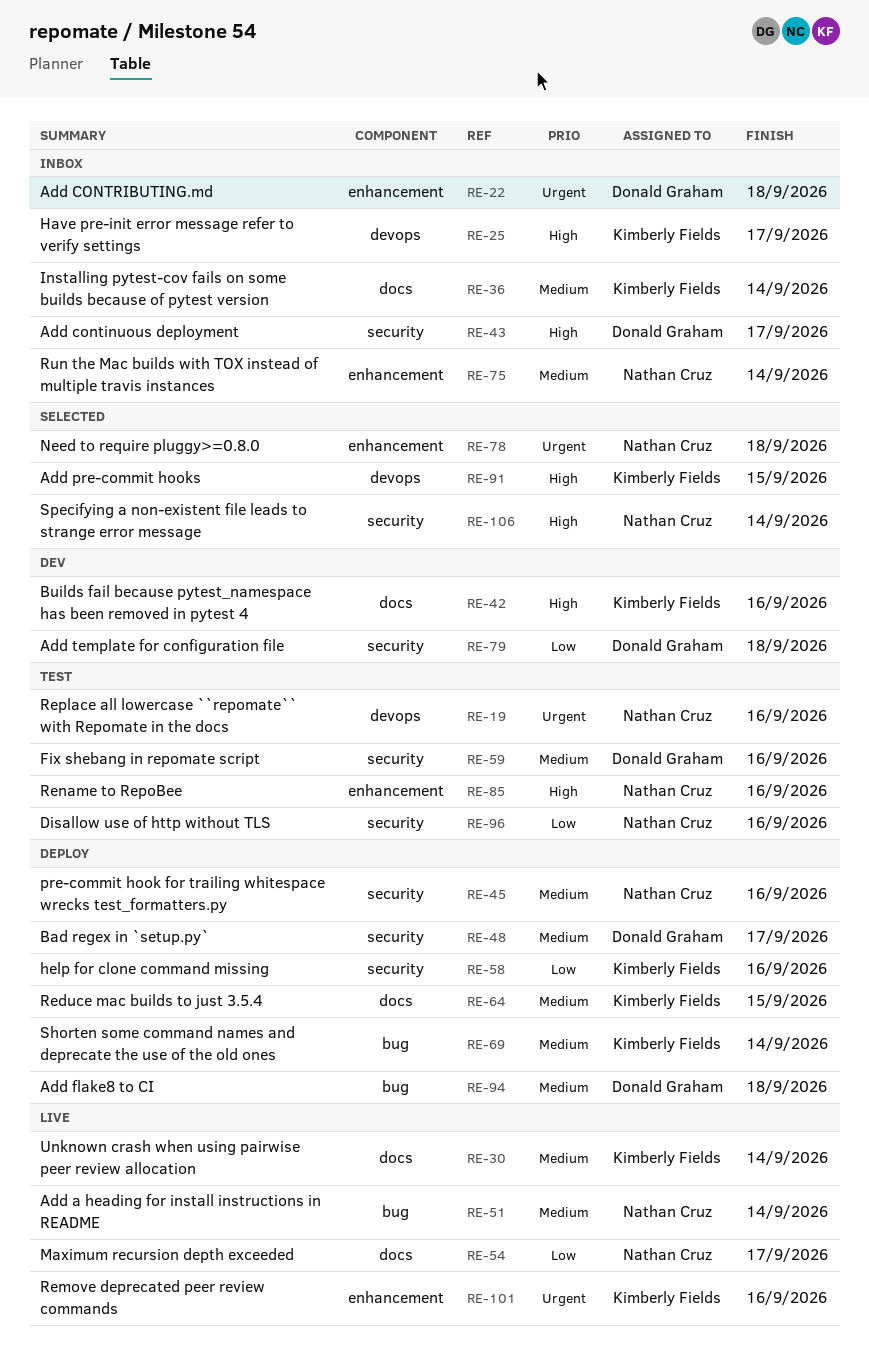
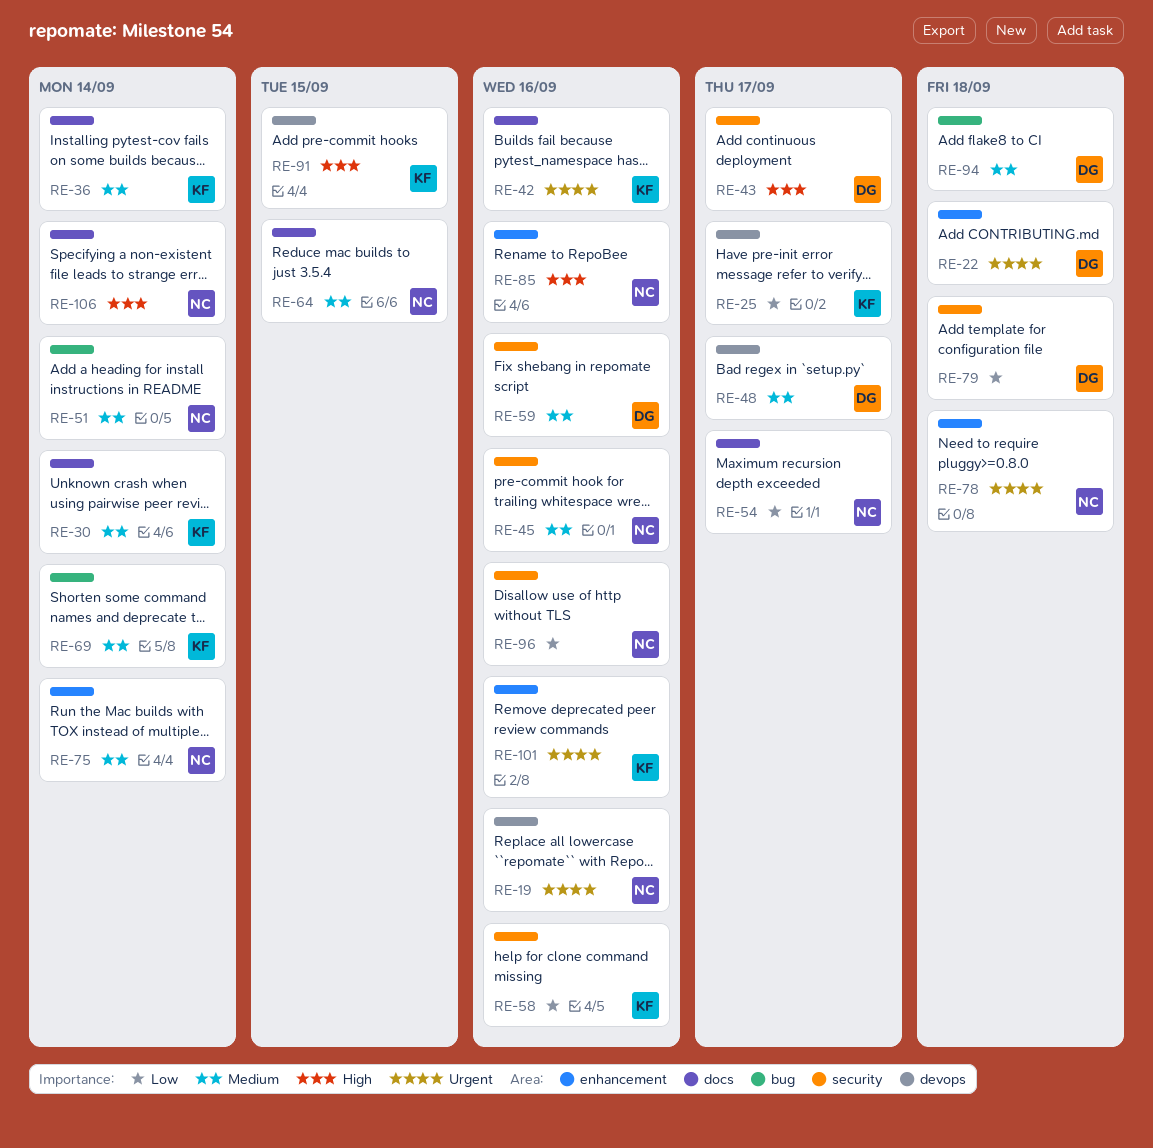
RE-25, priority: High -> Low
RE-42, priority: High -> Urgent
RE-48, label: security -> devops
RE-64, owner: Kimberly Fields -> Nathan Cruz
RE-106, label: security -> docs

